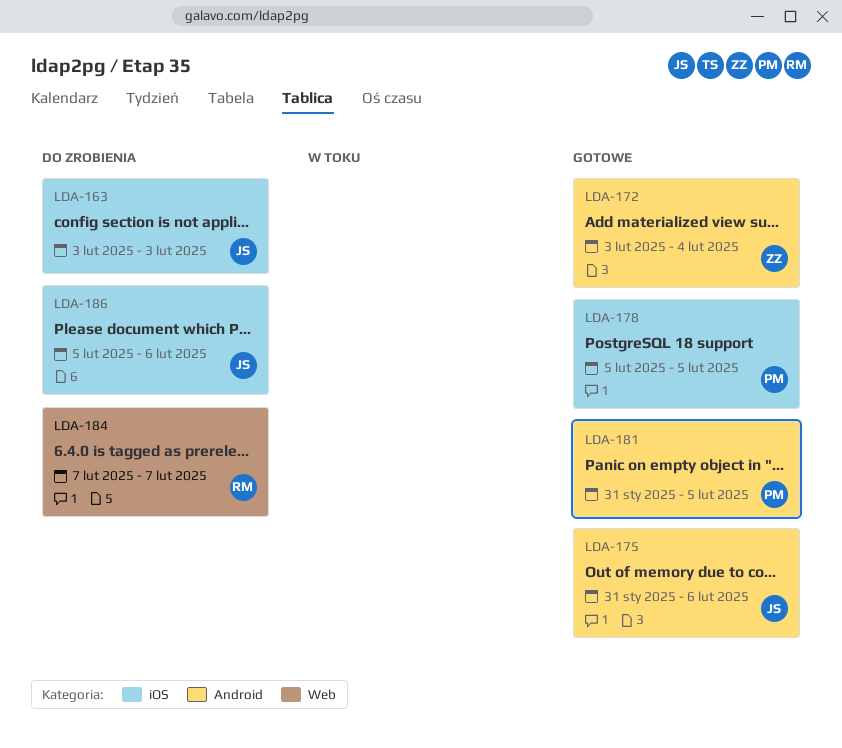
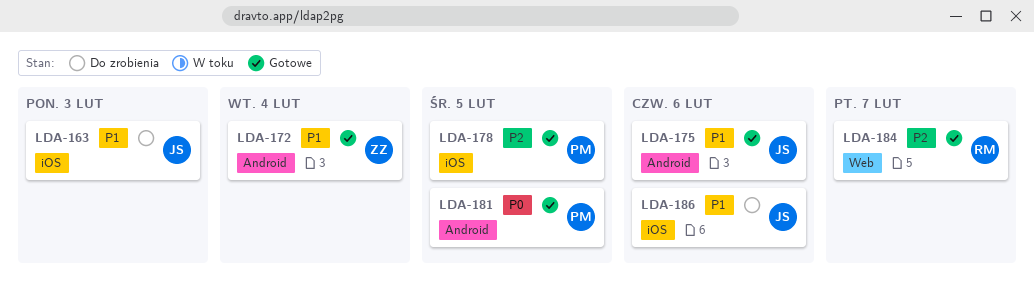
LDA-184, status: Do zrobienia -> Gotowe

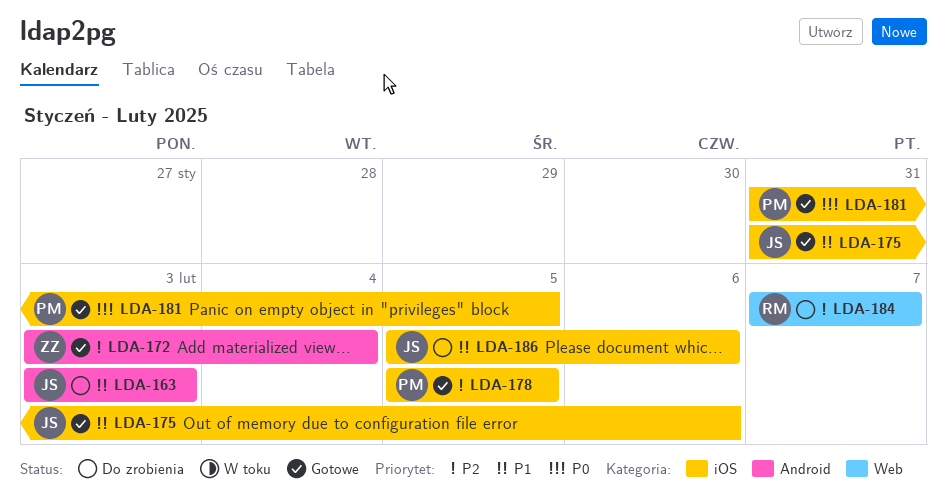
LDA-163, label: iOS -> Android
LDA-172, priority: P1 -> P2
LDA-175, label: Android -> iOS
LDA-181, label: Android -> iOS
LDA-184, status: Gotowe -> Do zrobienia

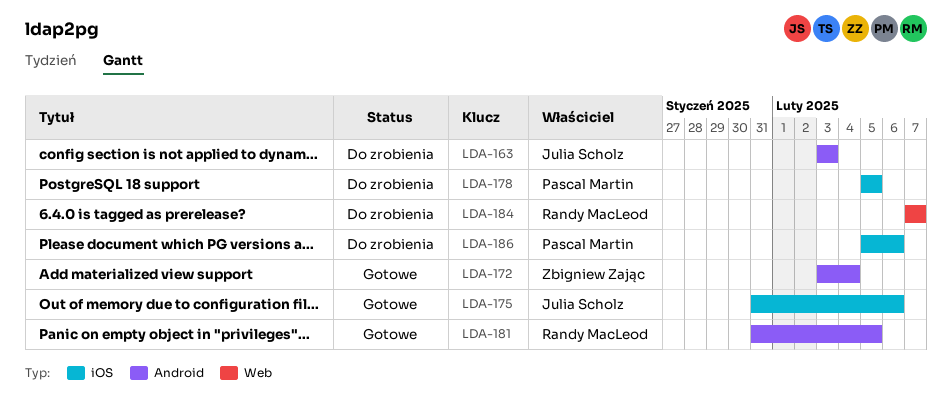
LDA-178, status: Gotowe -> Do zrobienia
LDA-181, owner: Pascal Martin -> Randy MacLeod
LDA-181, label: iOS -> Android
LDA-186, owner: Julia Scholz -> Pascal Martin

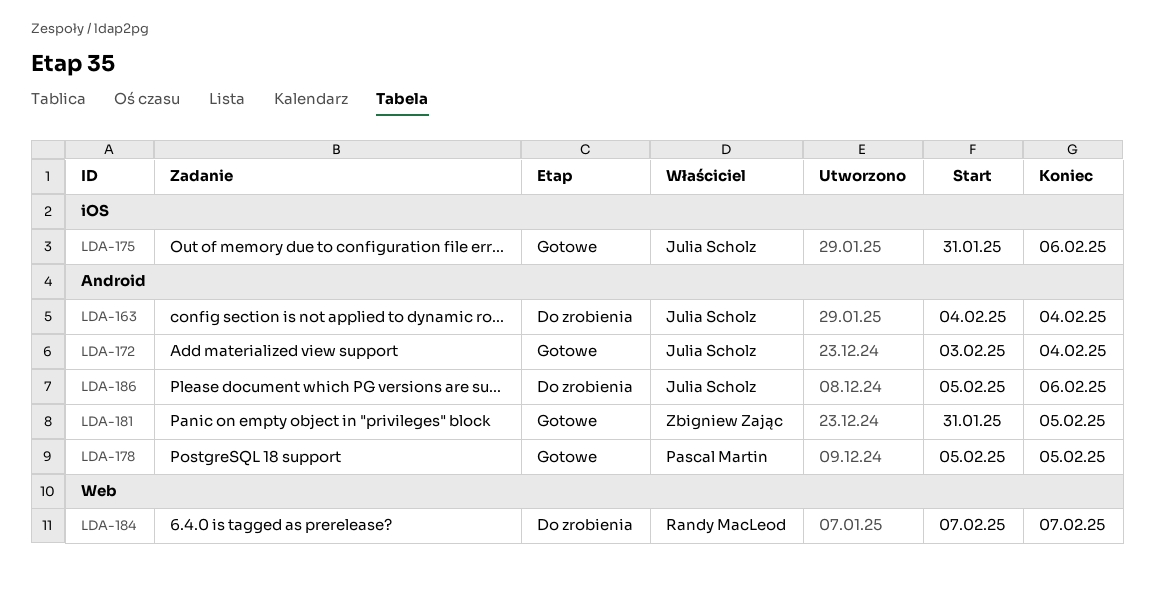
LDA-163, start: Feb 3 -> Feb 4
LDA-163, due: Feb 3 -> Feb 4
LDA-172, owner: Zbigniew Zając -> Julia Scholz
LDA-178, status: Do zrobienia -> Gotowe
LDA-178, label: iOS -> Android
LDA-181, owner: Randy MacLeod -> Zbigniew Zając
LDA-186, owner: Pascal Martin -> Julia Scholz
LDA-186, label: iOS -> Android

